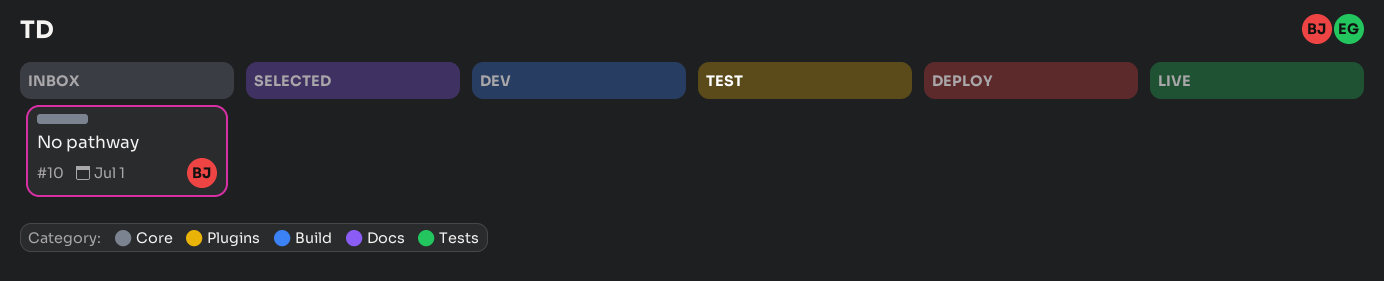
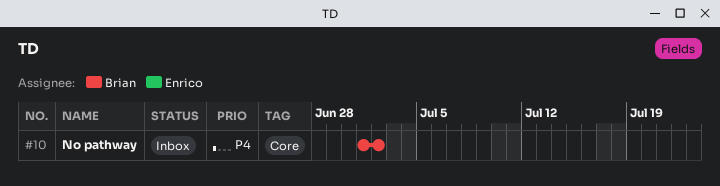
#10, due: Jul 1 -> Jul 2

